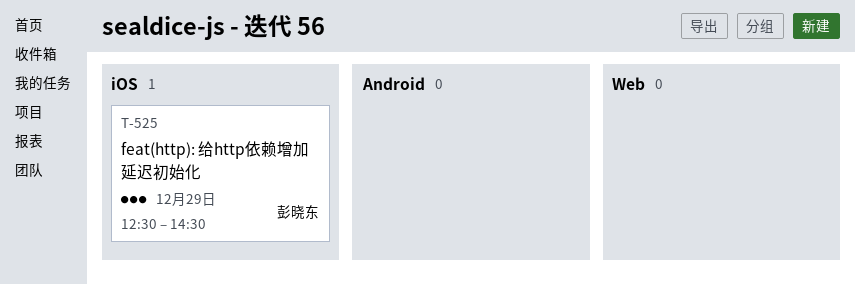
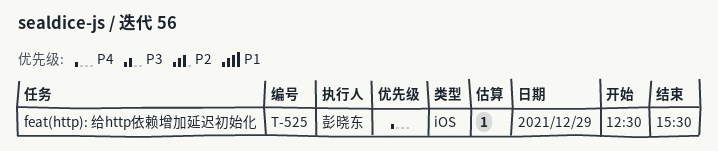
T-525, estimate: 3 -> 1
T-525, ends: 14:30 -> 15:30

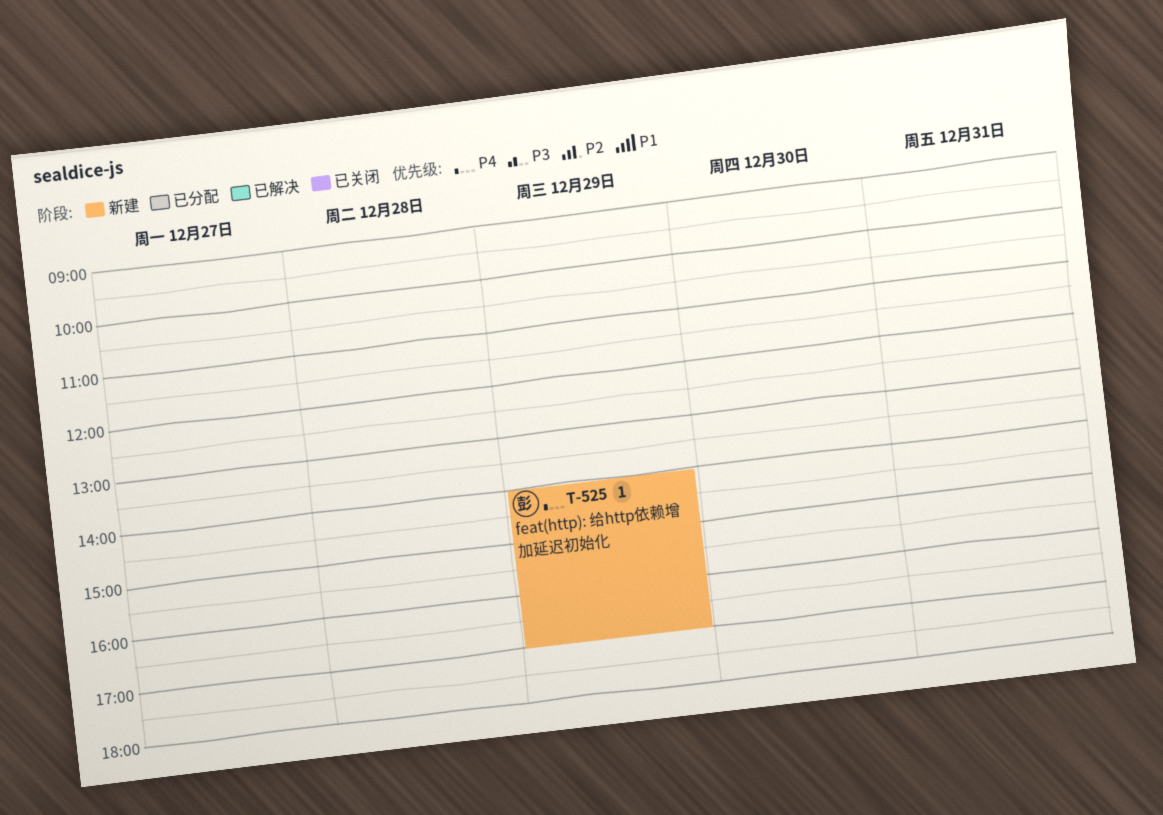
T-525, begins: 12:30 -> 14:00
T-525, ends: 15:30 -> 17:00

